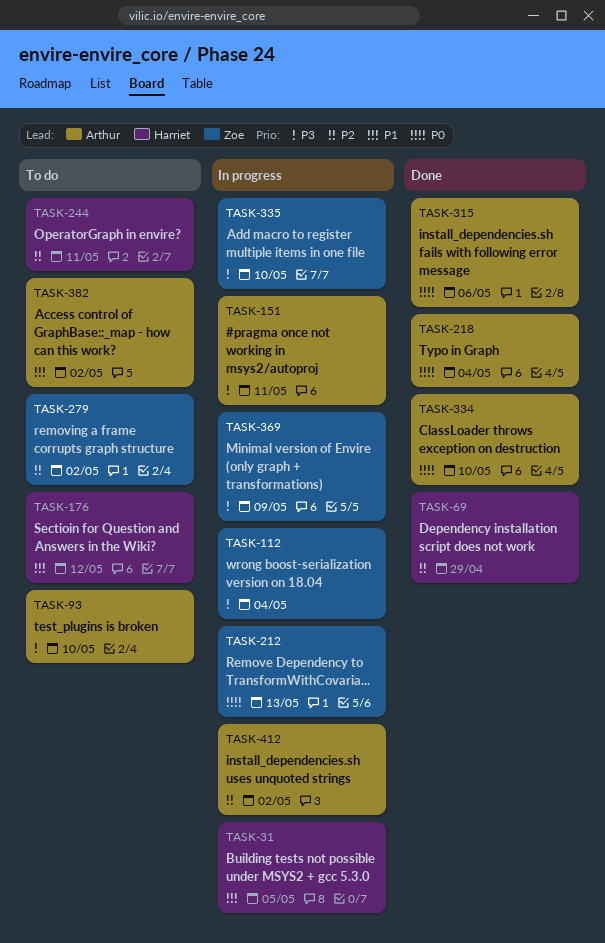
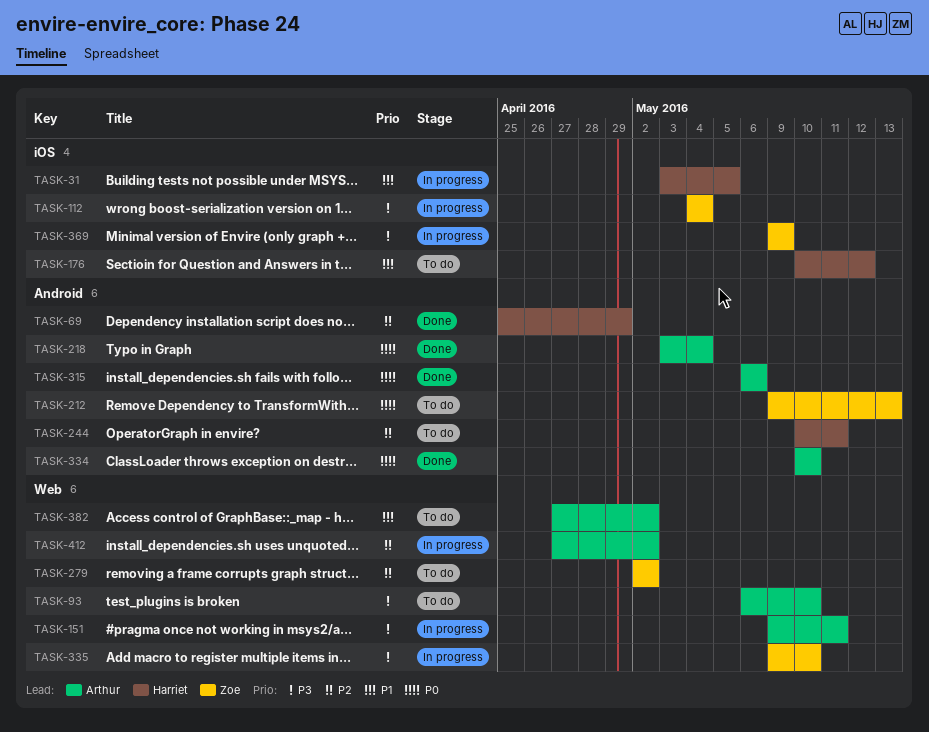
TASK-212, status: In progress -> To do

